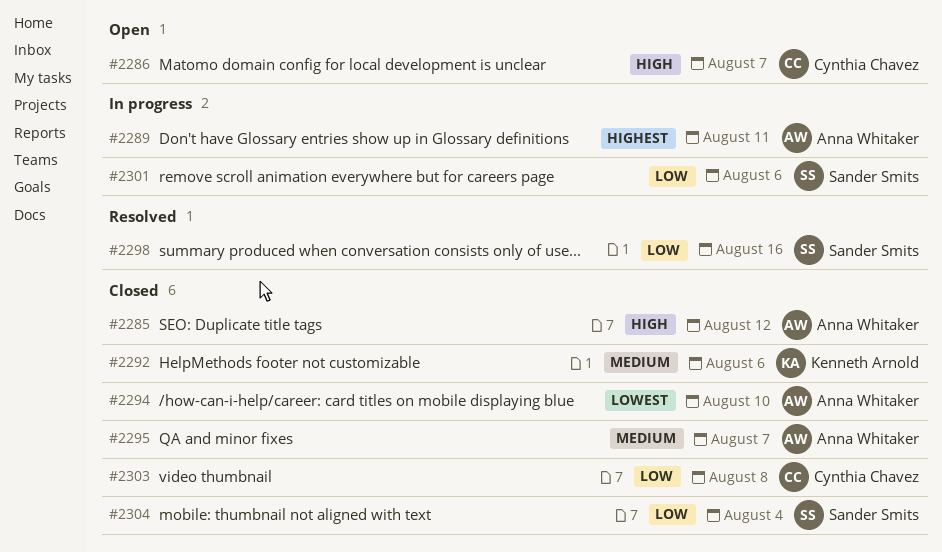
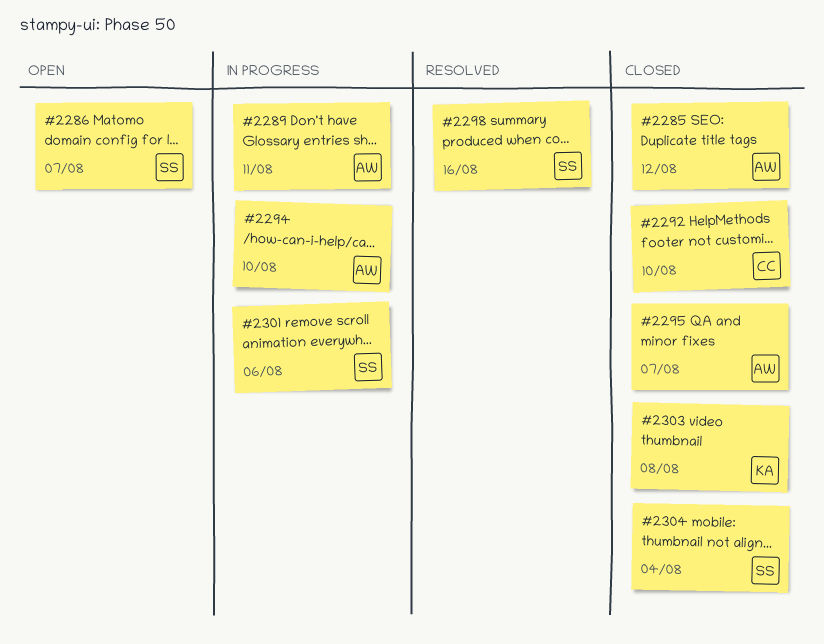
#2286, owner: Cynthia Chavez -> Sander Smits
#2292, owner: Kenneth Arnold -> Cynthia Chavez
#2292, due: Aug 6 -> Aug 10
#2294, status: Closed -> In progress
#2303, owner: Cynthia Chavez -> Kenneth Arnold

